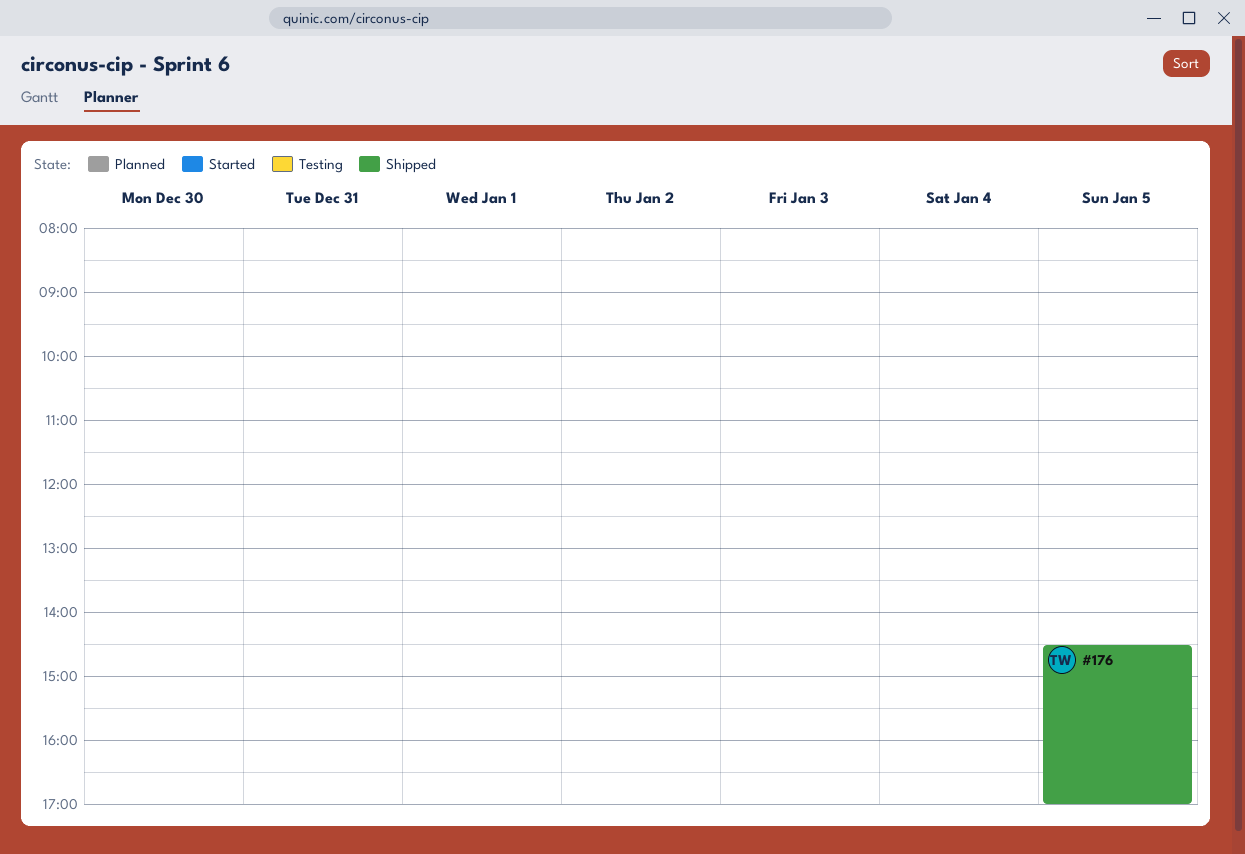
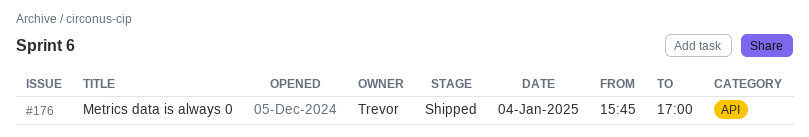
#176, day: Jan 5 -> Jan 4
#176, begins: 14:30 -> 15:45

